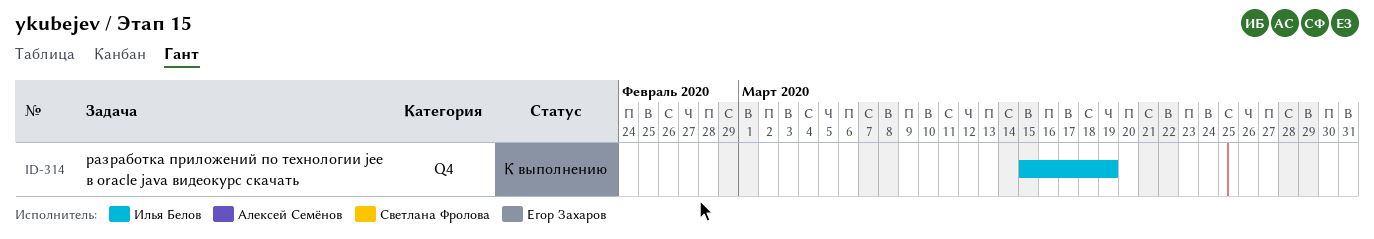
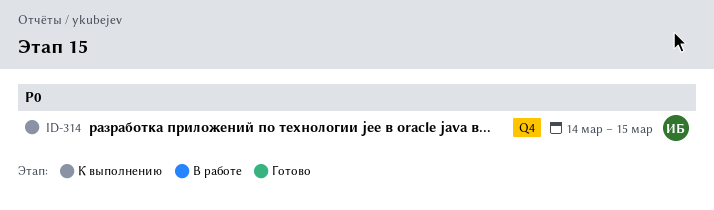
ID-314, start: Mar 15 -> Mar 14
ID-314, due: Mar 19 -> Mar 15

